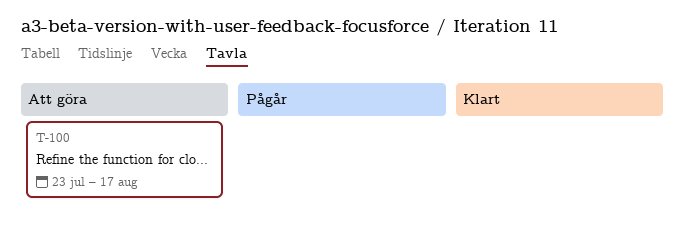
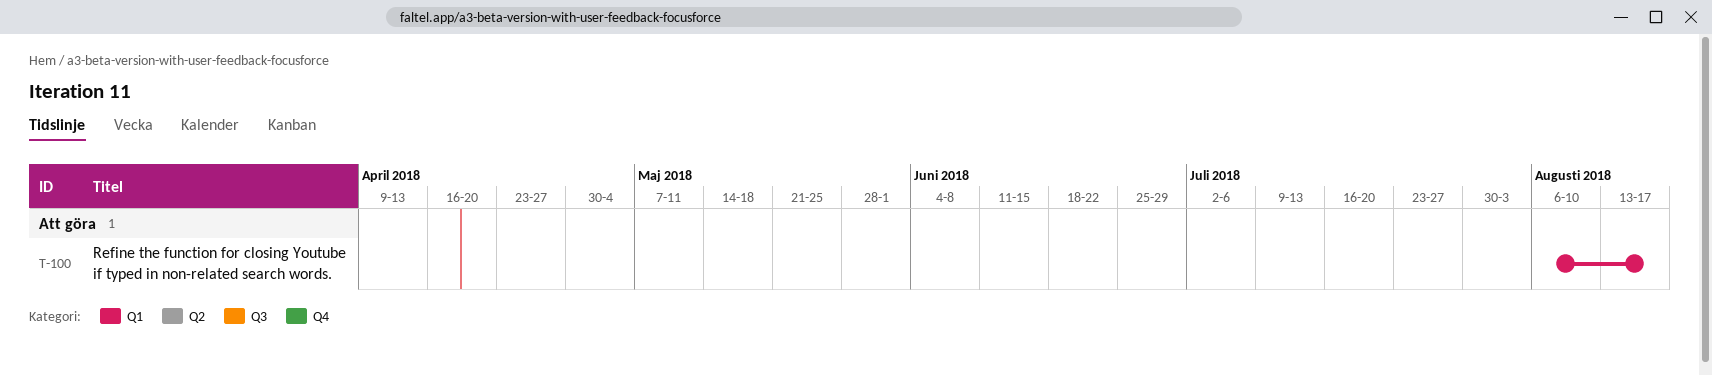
T-100, start: Jul 23 -> Aug 6

